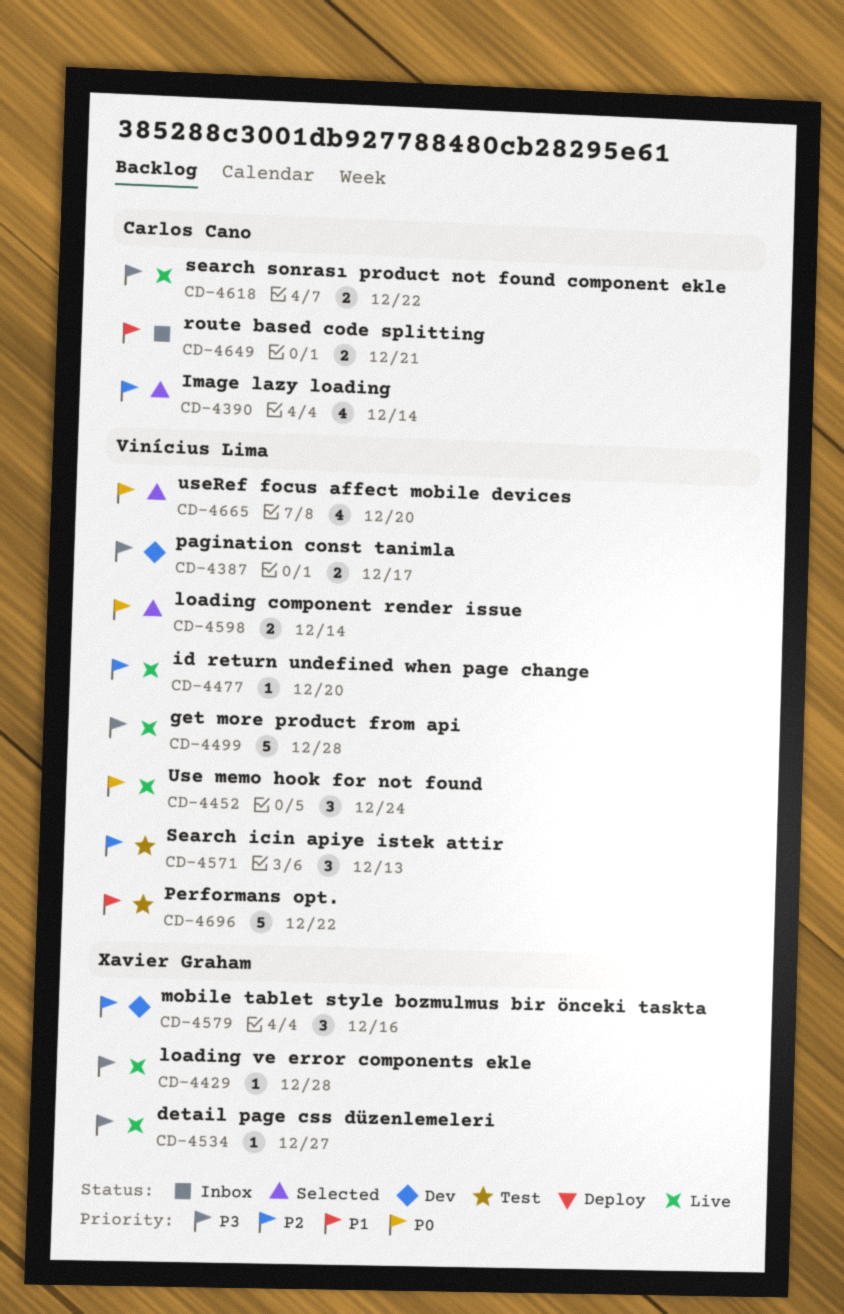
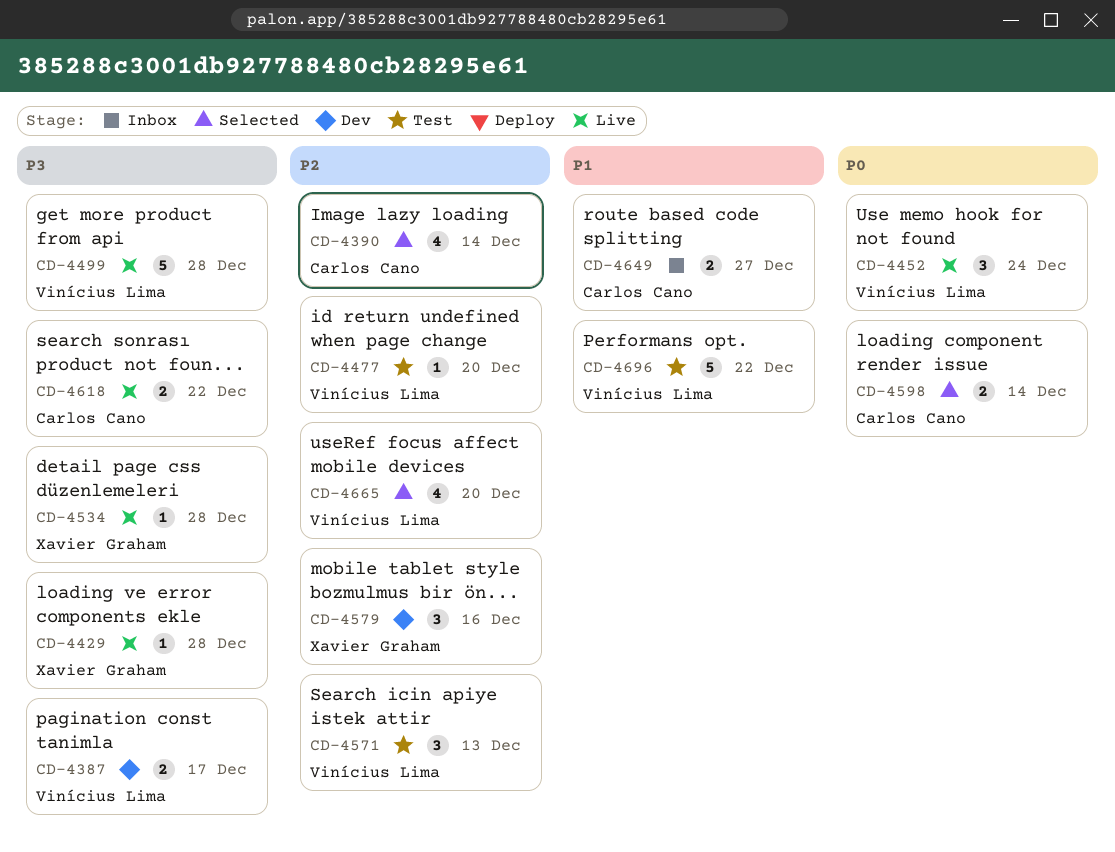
CD-4477, status: Live -> Test
CD-4534, due: Dec 27 -> Dec 28
CD-4598, owner: Vinícius Lima -> Carlos Cano
CD-4649, due: Dec 21 -> Dec 27
CD-4665, priority: P0 -> P2

